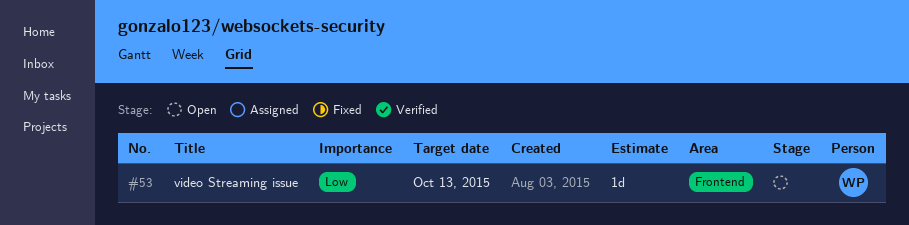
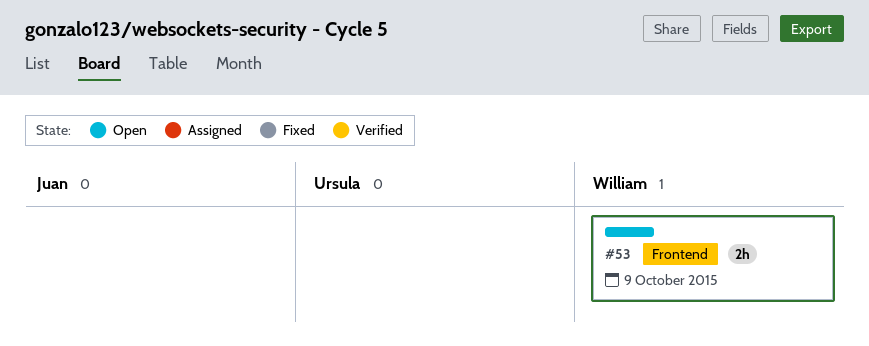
#53, estimate: 1d -> 2h
#53, due: Oct 13 -> Oct 9

